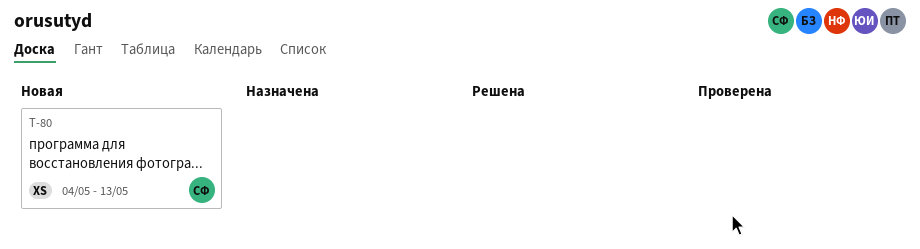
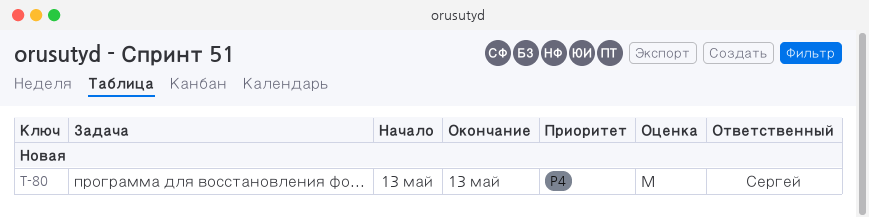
T-80, estimate: XS -> M
T-80, start: May 4 -> May 13

